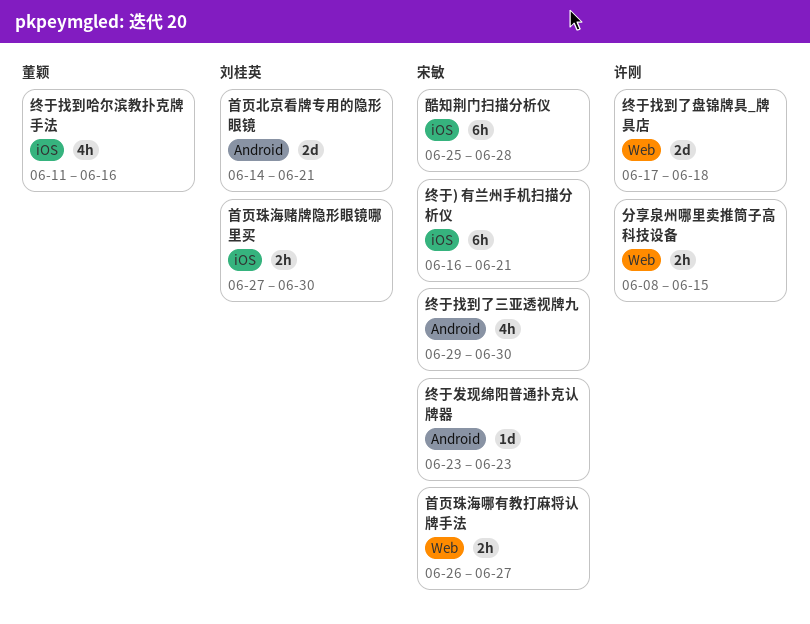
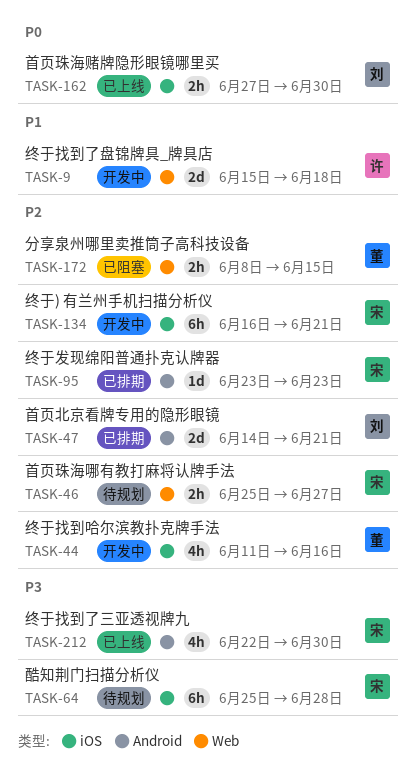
分享泉州哪里卖推筒子高科技设备, owner: 许刚 -> 董颖
终于找到了三亚透视牌九, start: Jun 29 -> Jun 22
终于找到了盘锦牌具_牌具店, start: Jun 17 -> Jun 15
首页珠海哪有教打麻将认牌手法, start: Jun 26 -> Jun 25

